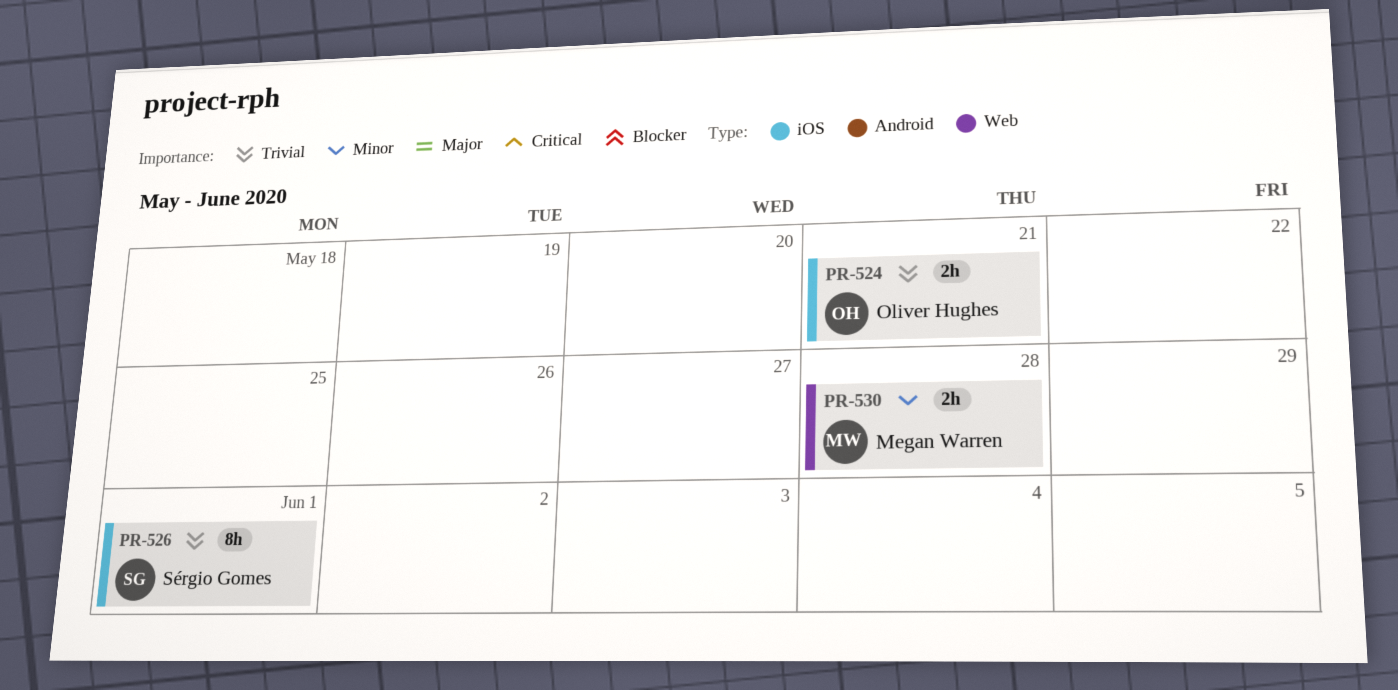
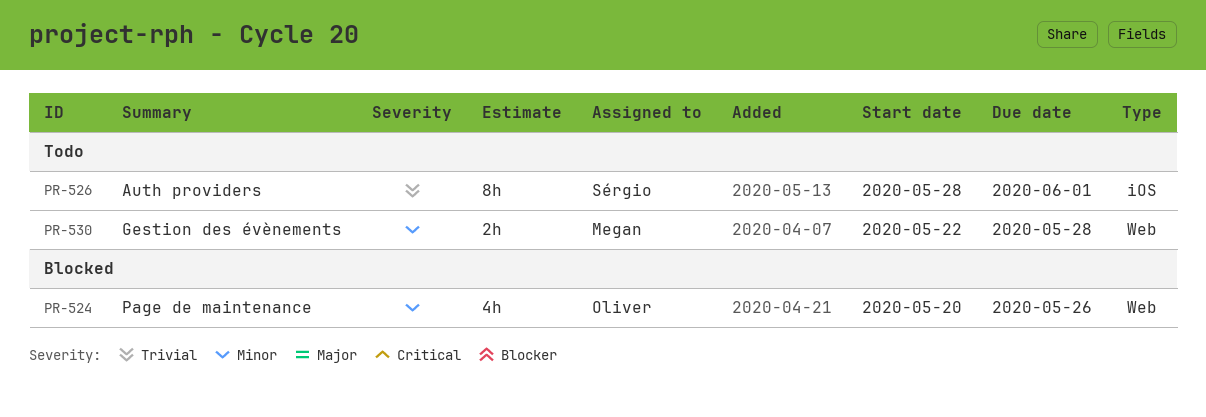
PR-524, priority: Trivial -> Minor
PR-524, label: iOS -> Web
PR-524, estimate: 2h -> 4h
PR-524, due: May 21 -> May 26

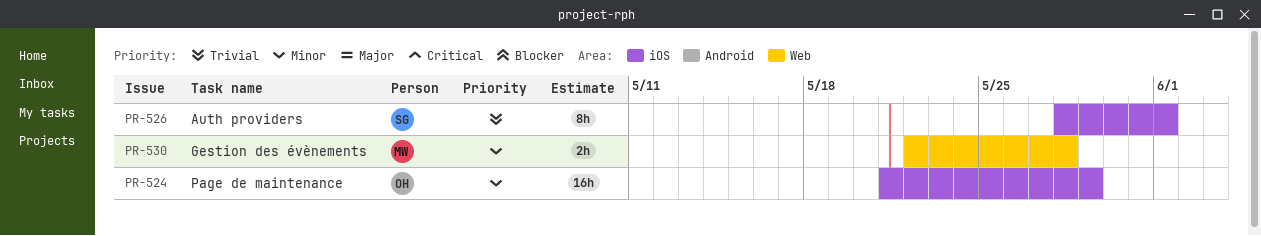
PR-524, label: Web -> iOS
PR-524, estimate: 4h -> 16h
PR-524, start: May 20 -> May 21
PR-524, due: May 26 -> May 29

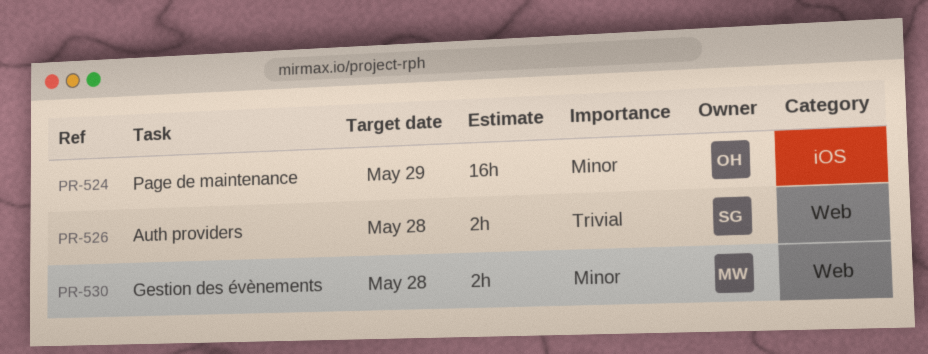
PR-526, label: iOS -> Web
PR-526, estimate: 8h -> 2h
PR-526, due: Jun 1 -> May 28

